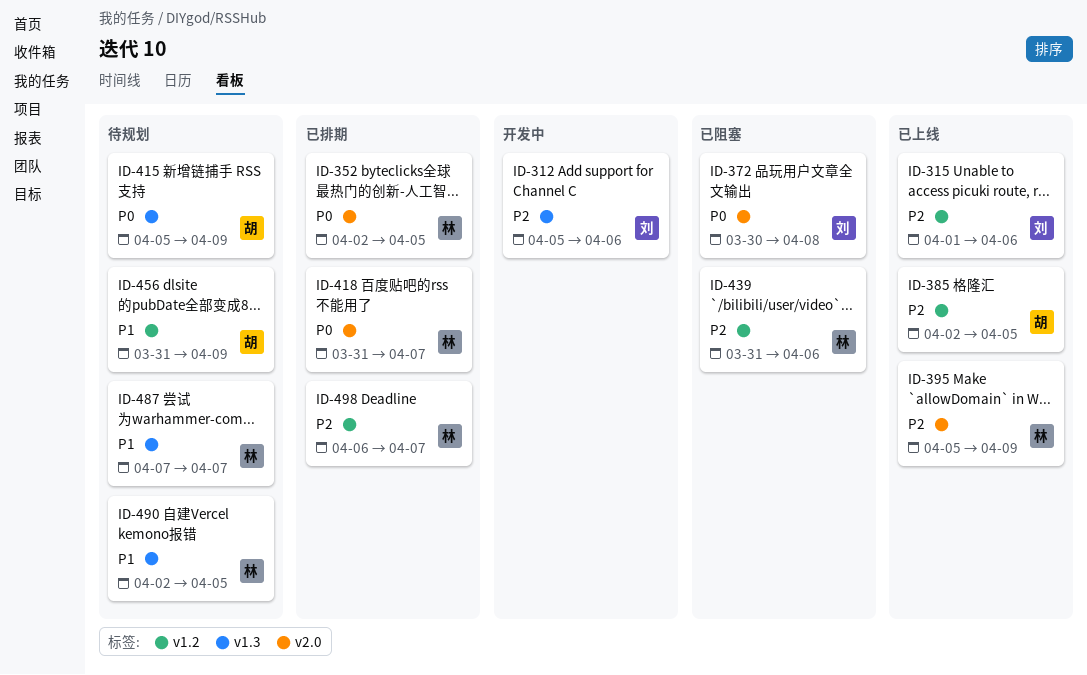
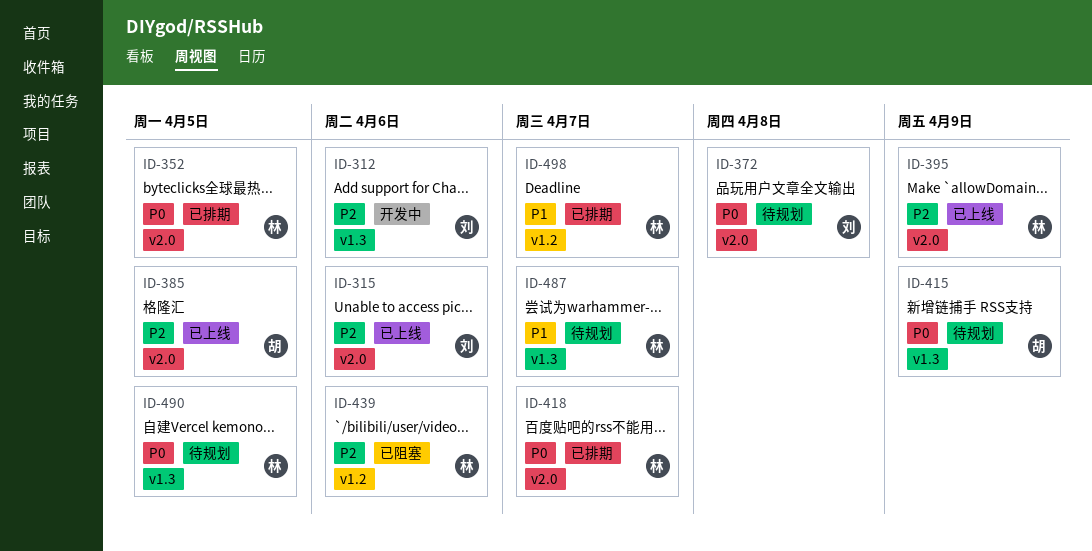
ID-315, label: v1.2 -> v2.0
ID-372, status: 已阻塞 -> 待规划
ID-385, label: v1.2 -> v2.0
ID-456: present -> none
ID-490, priority: P1 -> P0
ID-498, priority: P2 -> P1

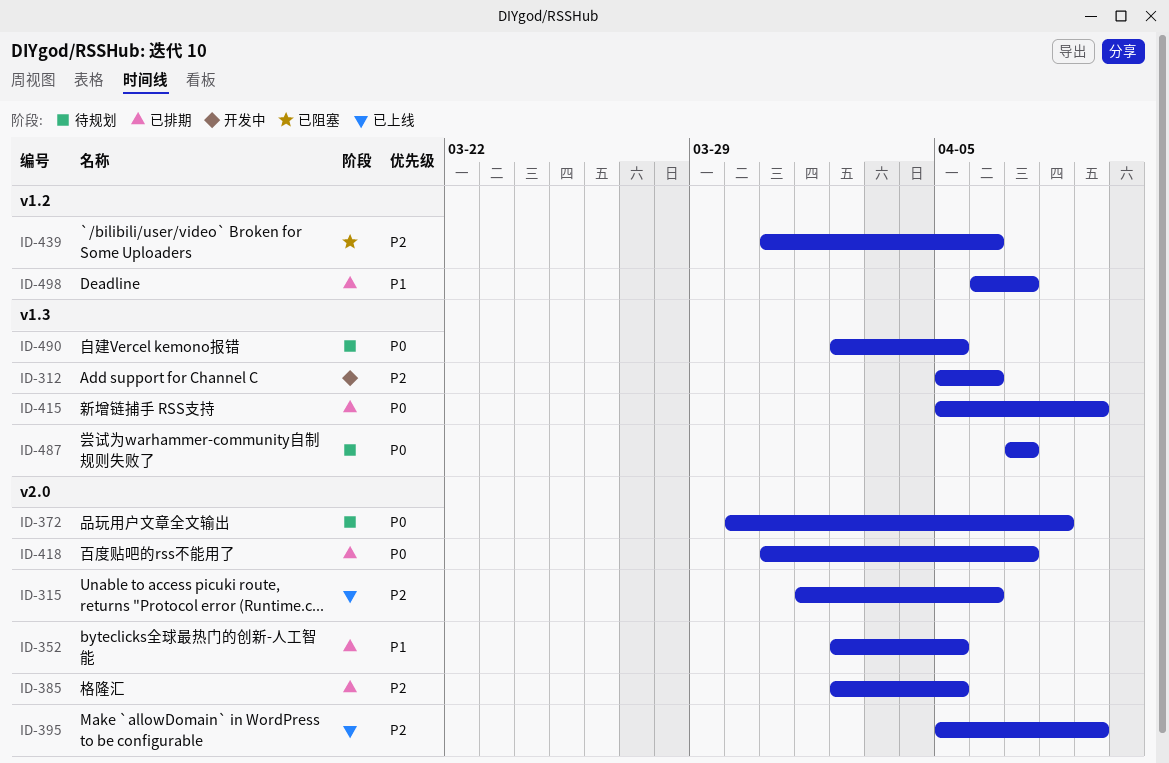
ID-352, priority: P0 -> P1
ID-385, status: 已上线 -> 已排期
ID-415, status: 待规划 -> 已排期
ID-487, priority: P1 -> P0

